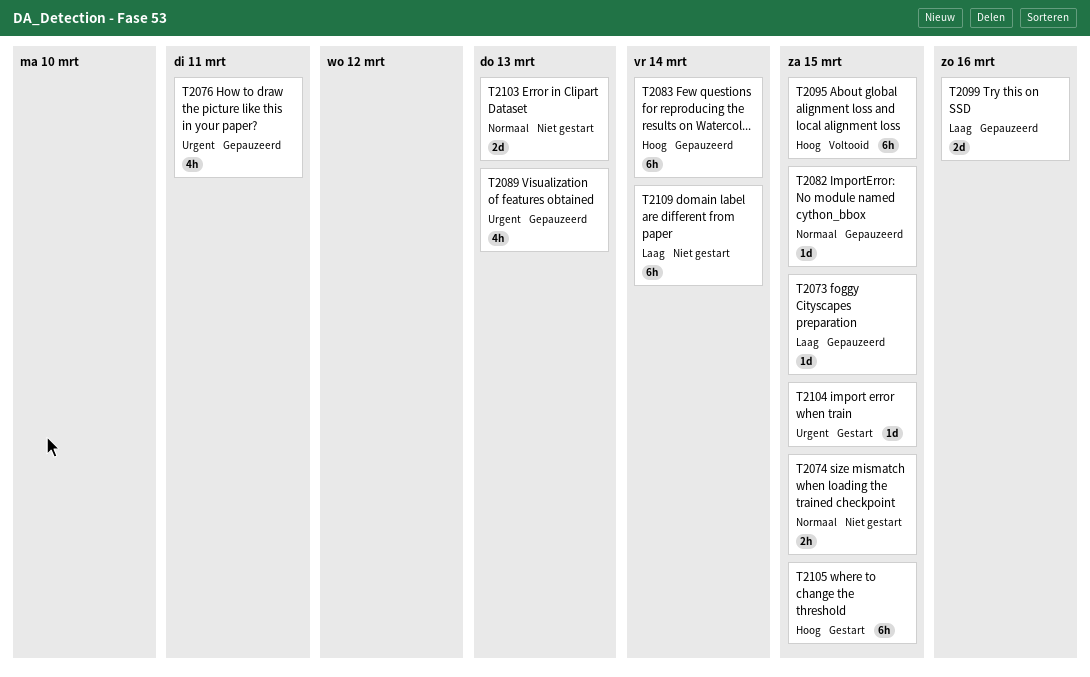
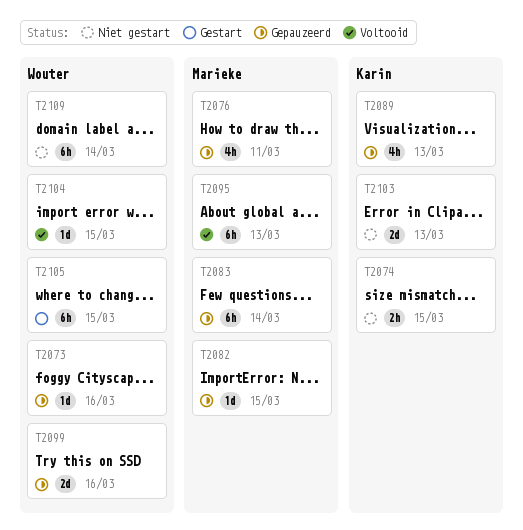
T2073, due: Mar 15 -> Mar 16
T2095, due: Mar 15 -> Mar 13
T2104, status: Gestart -> Voltooid

